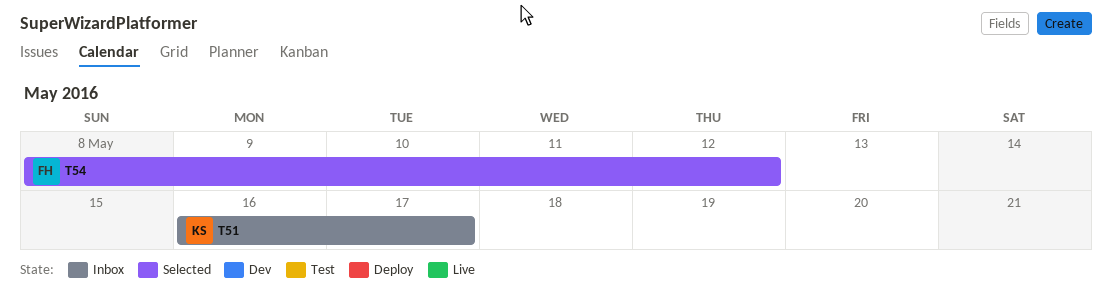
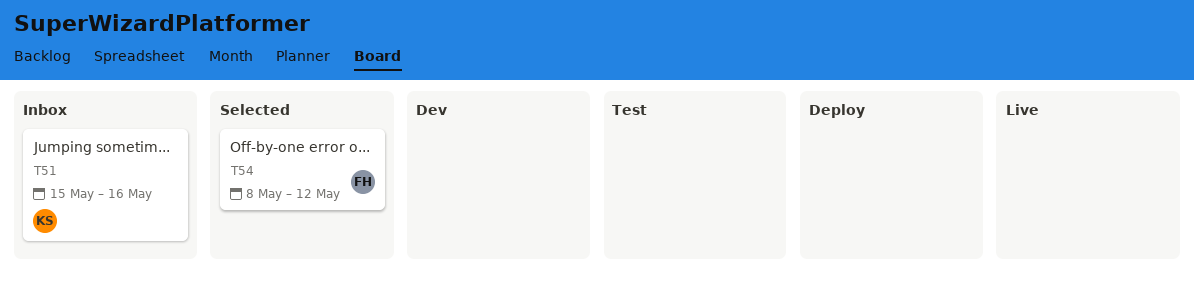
T51, start: May 16 -> May 15
T51, due: May 17 -> May 16

